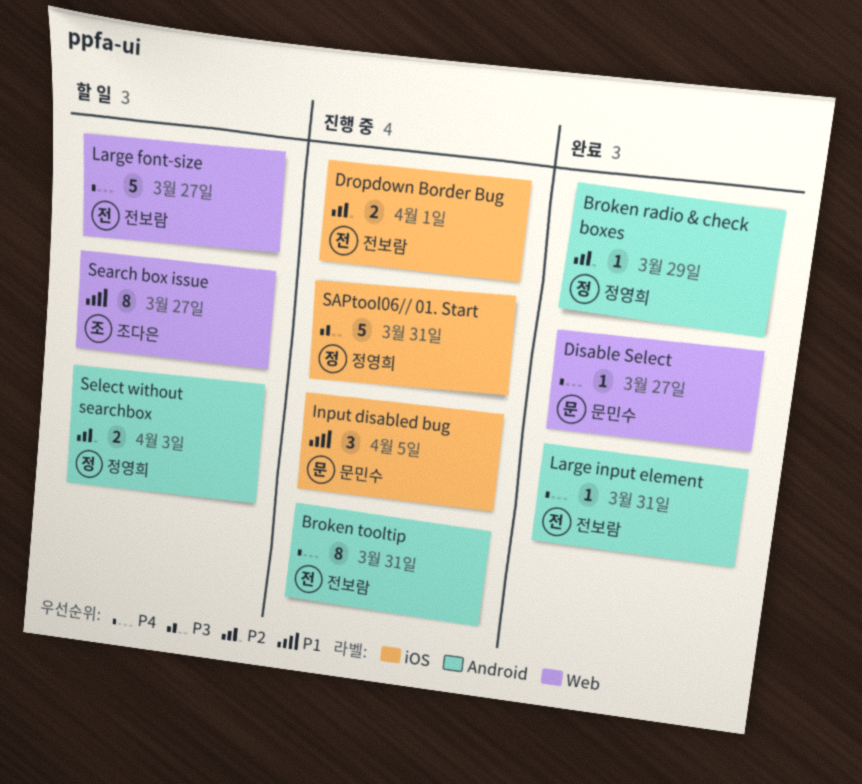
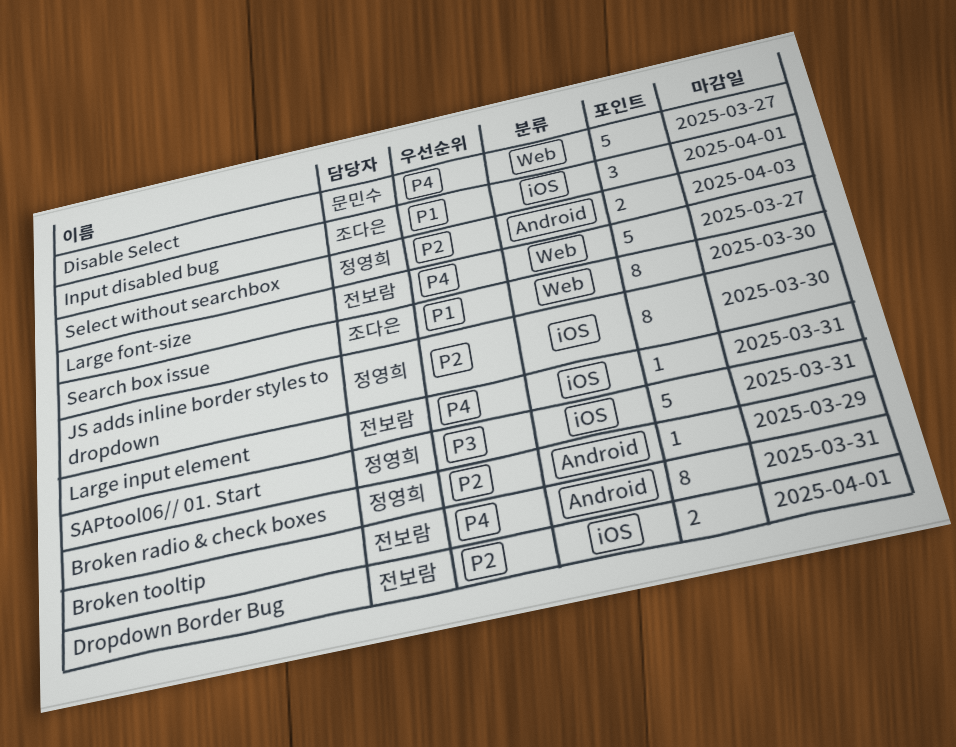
Disable Select, estimate: 1 -> 5
Input disabled bug, owner: 문민수 -> 조다은
Input disabled bug, due: Apr 5 -> Apr 1
JS adds inline border styles to dropdown: none -> present
Large input element, label: Android -> iOS
Search box issue, due: Mar 27 -> Mar 30

